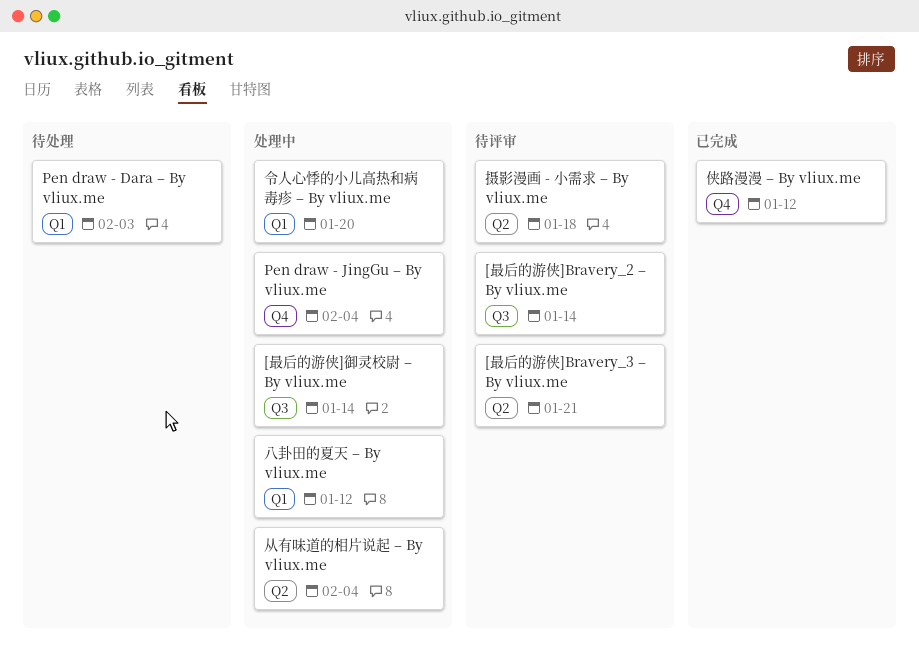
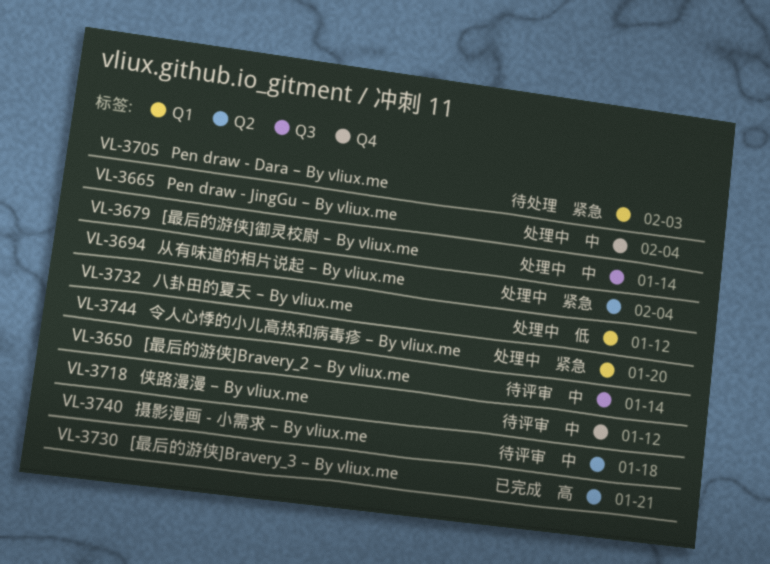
[最后的游侠]Bravery_3 – By vliux.me, status: 待评审 -> 已完成
侠路漫漫 – By vliux.me, status: 已完成 -> 待评审

